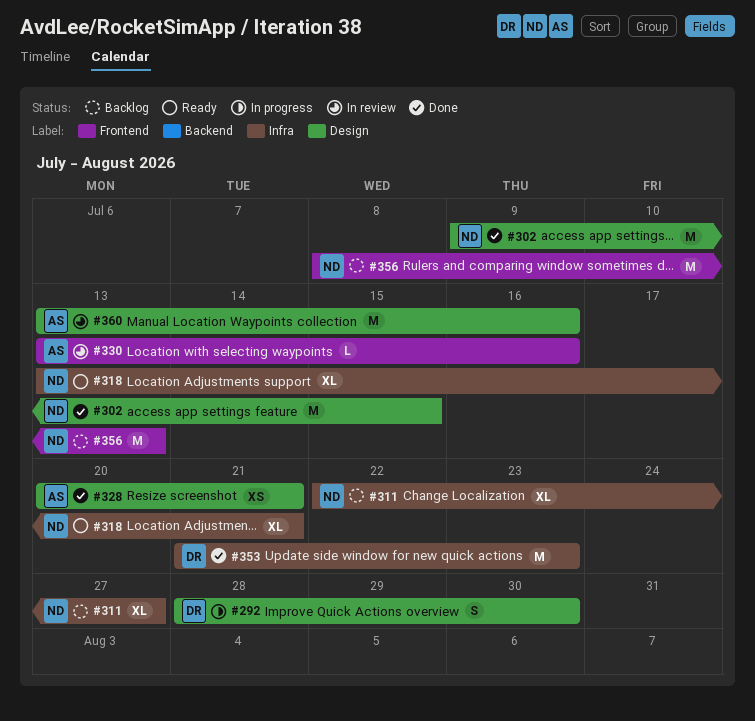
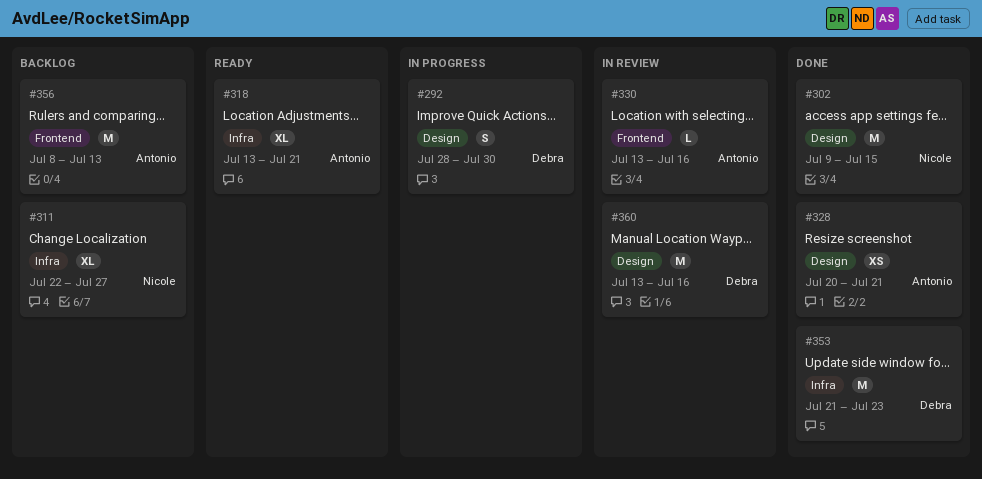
#318, owner: Nicole -> Antonio
#356, owner: Nicole -> Antonio
#360, owner: Antonio -> Debra

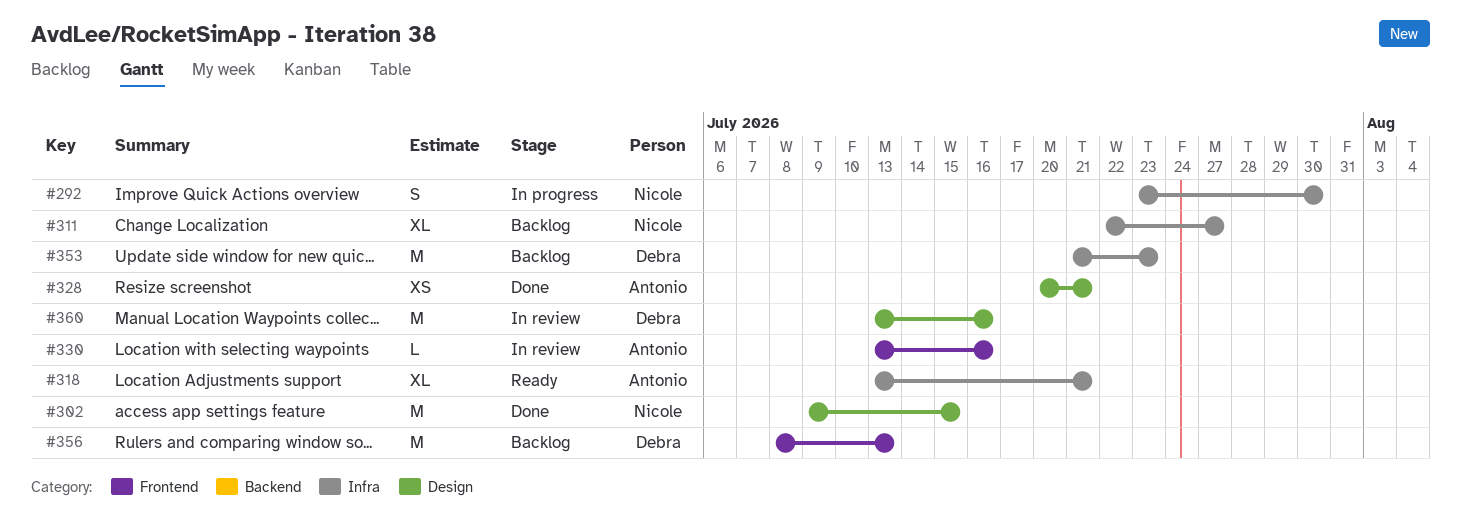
#292, owner: Debra -> Nicole
#292, label: Design -> Infra
#292, start: Jul 28 -> Jul 23
#353, status: Done -> Backlog
#356, owner: Antonio -> Debra

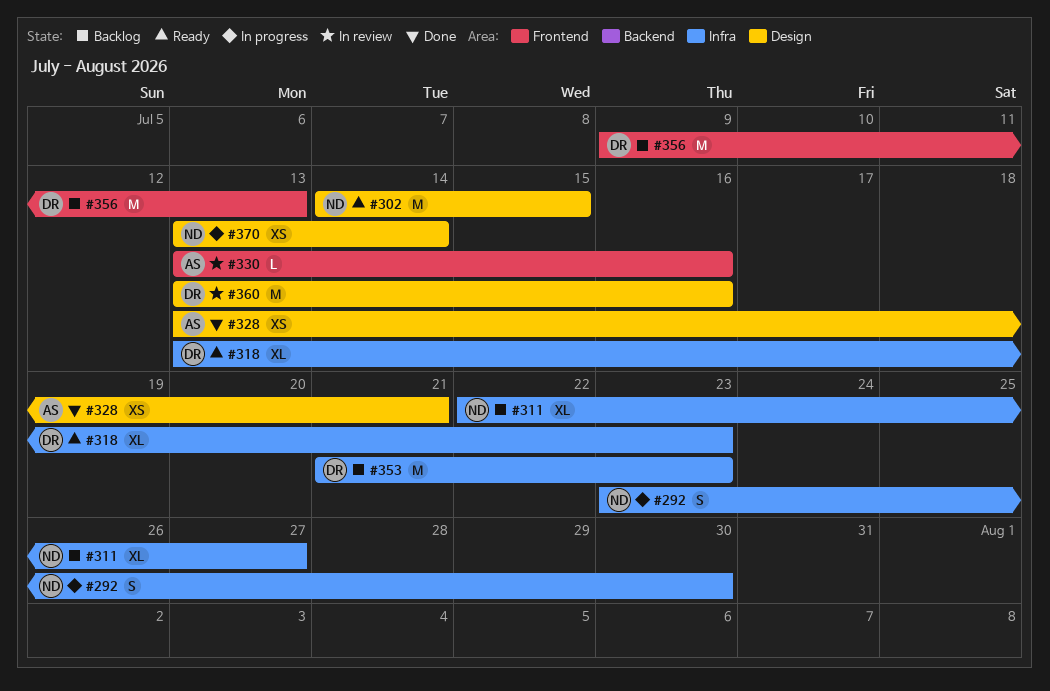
#302, status: Done -> Ready
#302, start: Jul 9 -> Jul 14
#318, owner: Antonio -> Debra
#318, due: Jul 21 -> Jul 23
#328, start: Jul 20 -> Jul 13
#356, start: Jul 8 -> Jul 9
#370: none -> present

